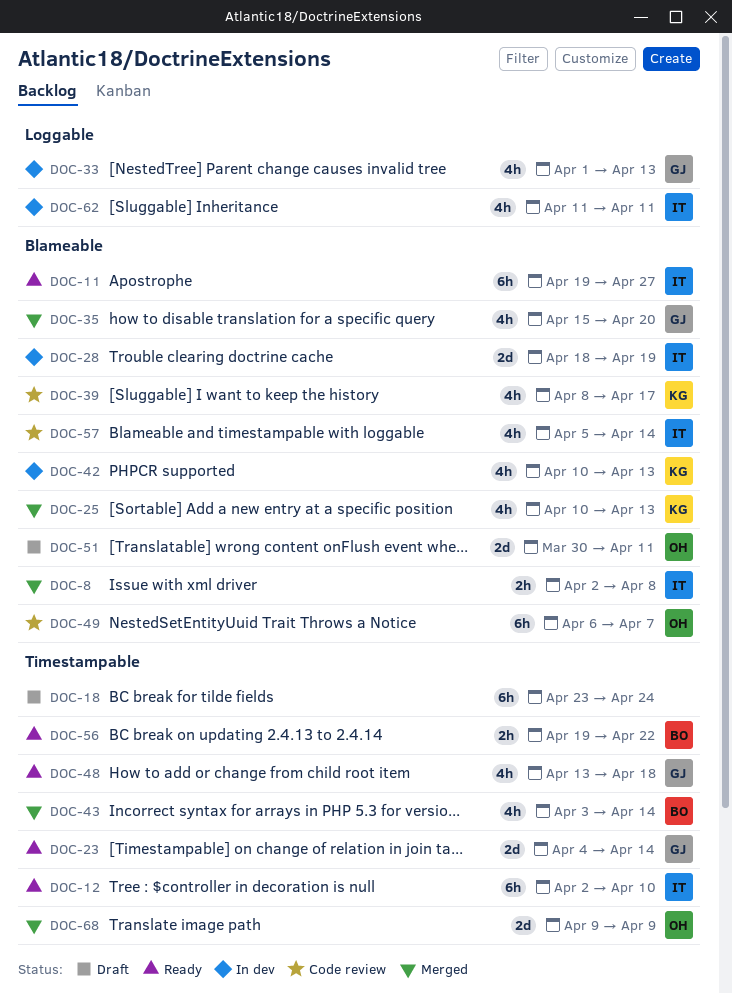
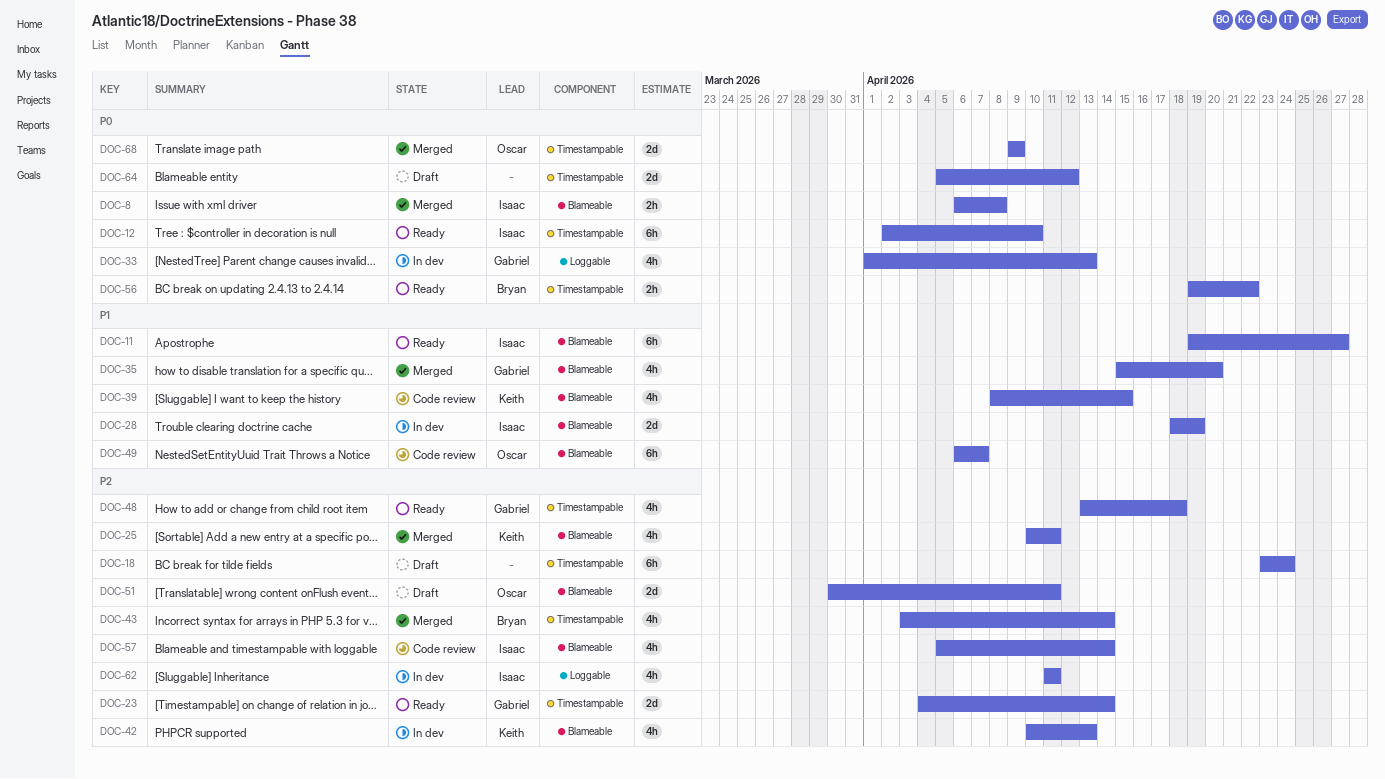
DOC-8, start: Apr 2 -> Apr 6
DOC-25, due: Apr 13 -> Apr 11
DOC-39, due: Apr 17 -> Apr 15
DOC-64: none -> present

